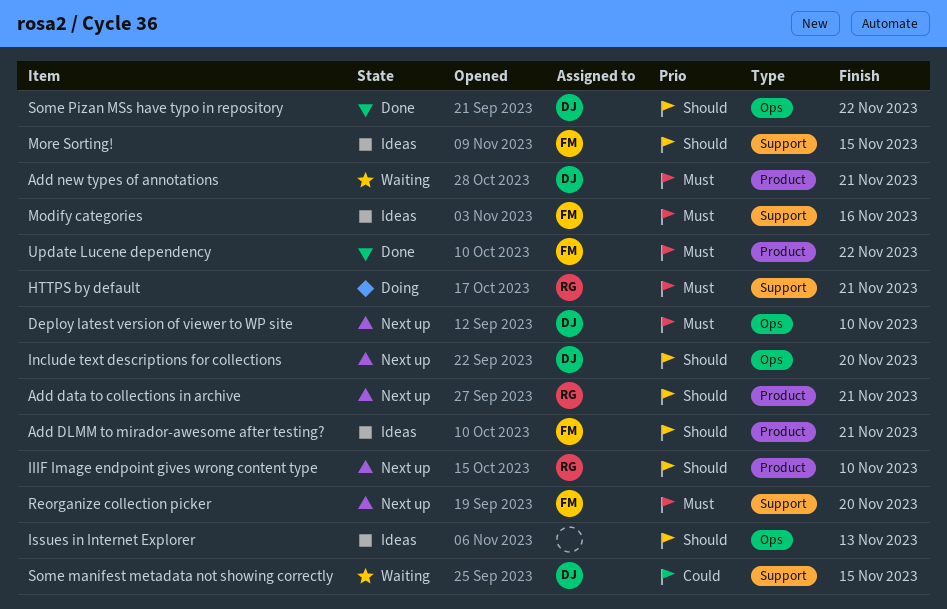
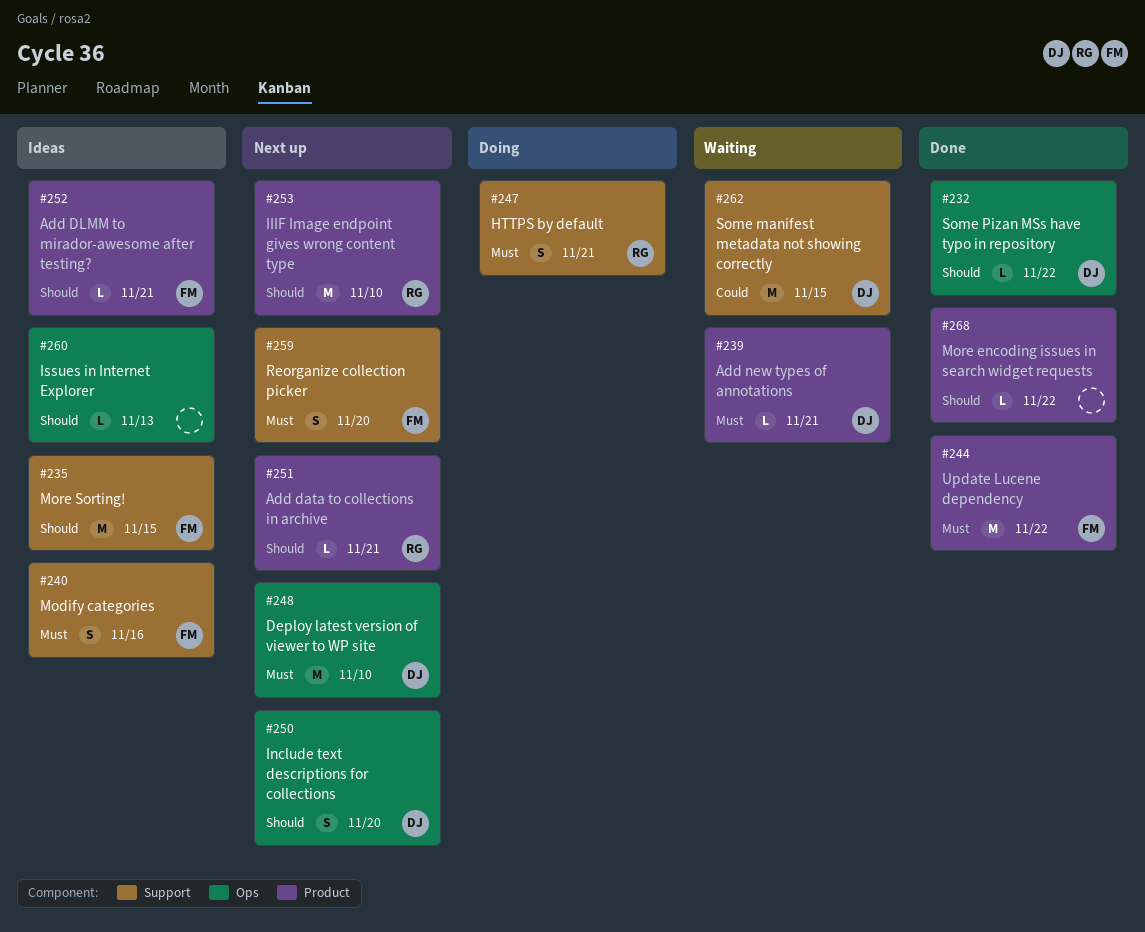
More encoding issues in search widget requests: none -> present

